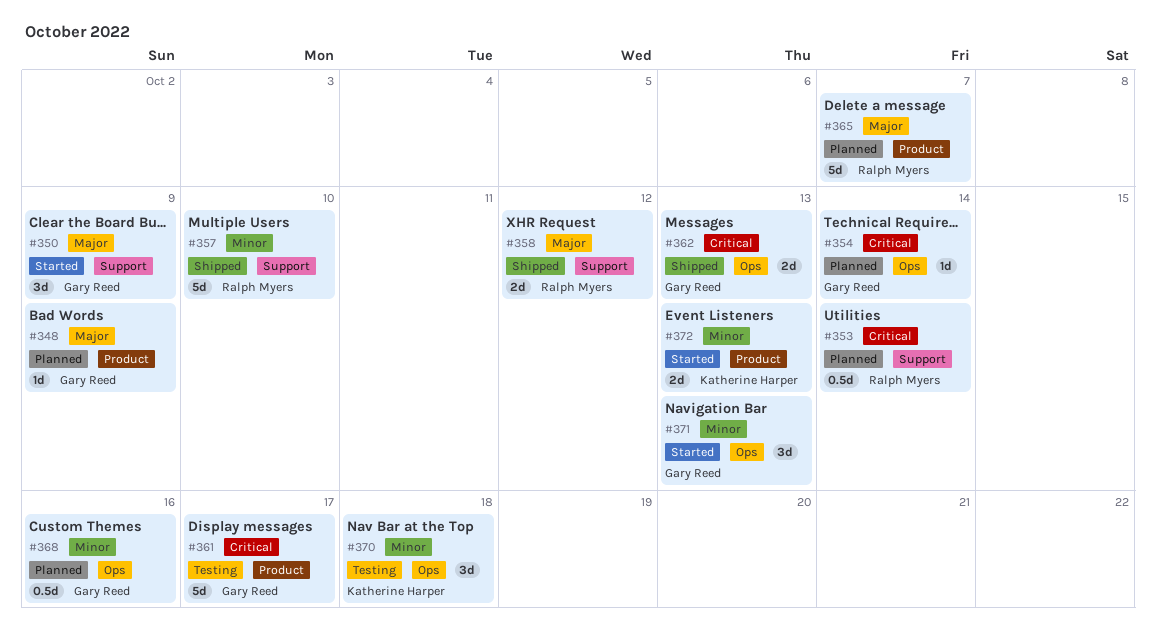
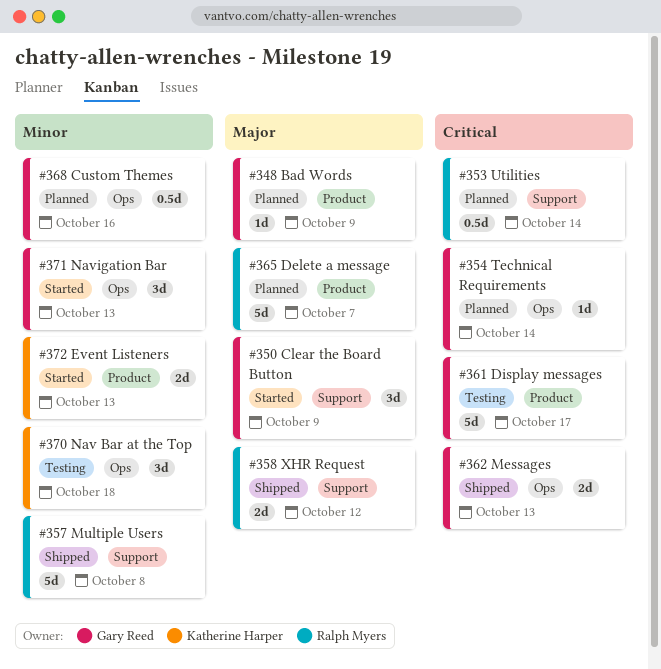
#357, due: Oct 10 -> Oct 8

